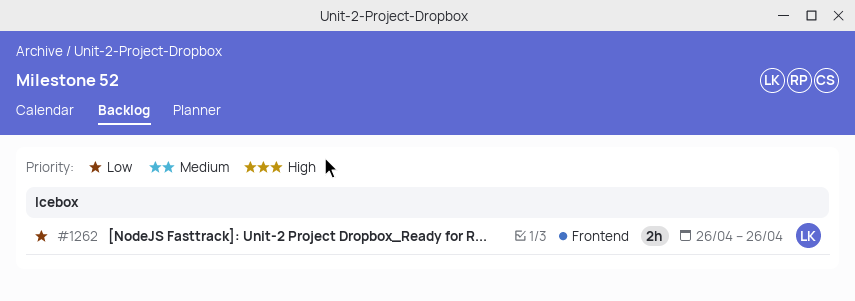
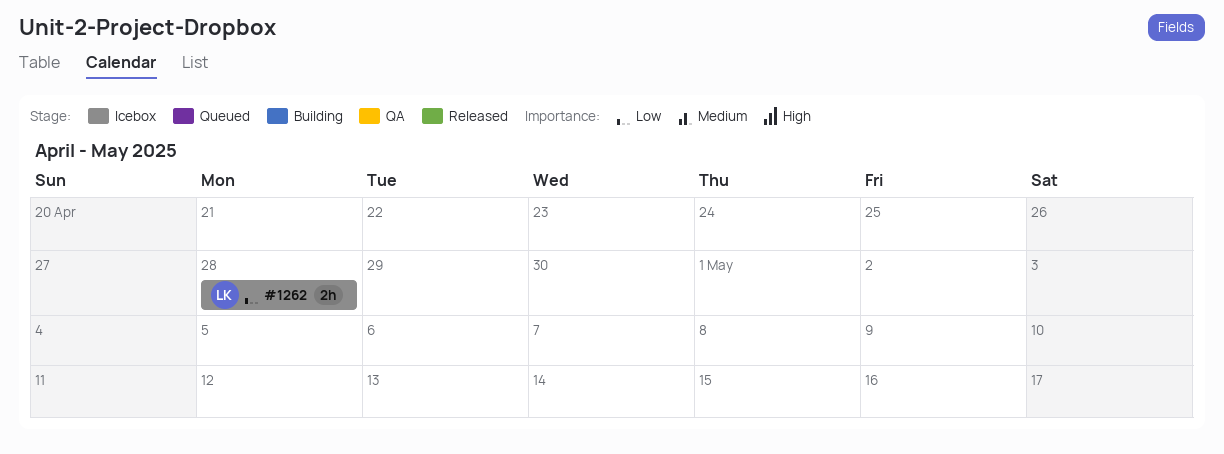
#1262, start: Apr 26 -> Apr 28
#1262, due: Apr 26 -> Apr 28

